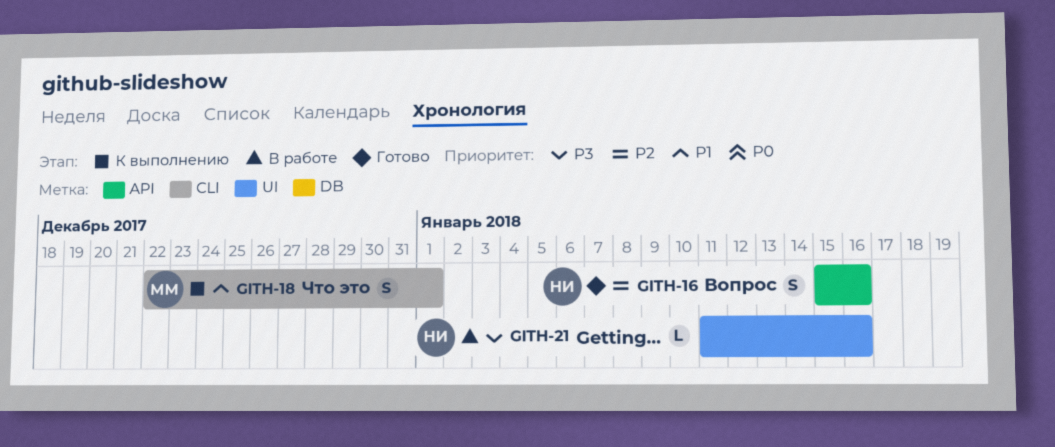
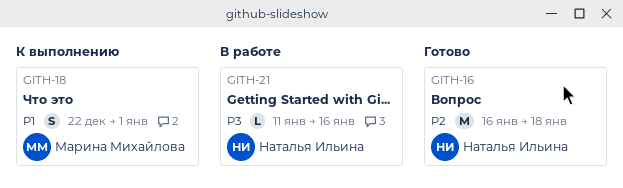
GITH-16, estimate: S -> M
GITH-16, start: Jan 15 -> Jan 16
GITH-16, due: Jan 16 -> Jan 18

